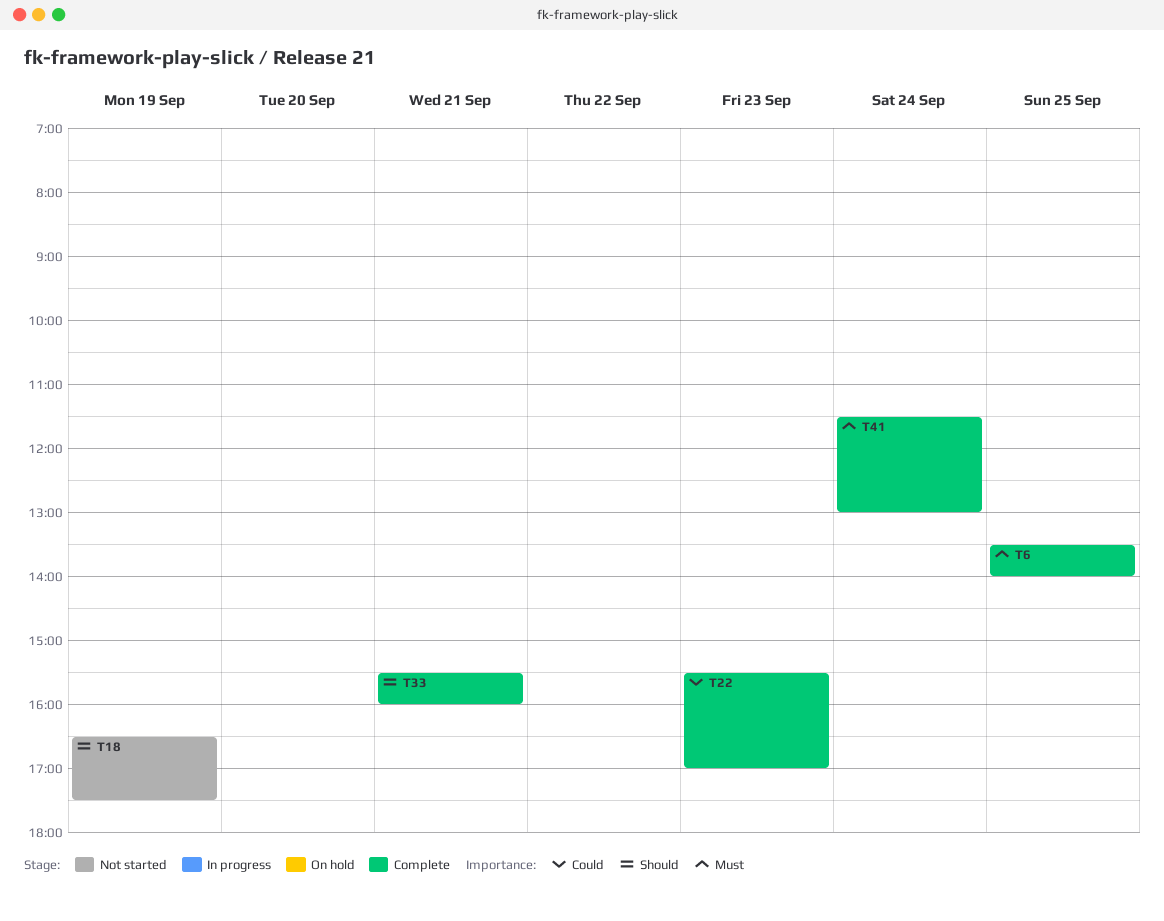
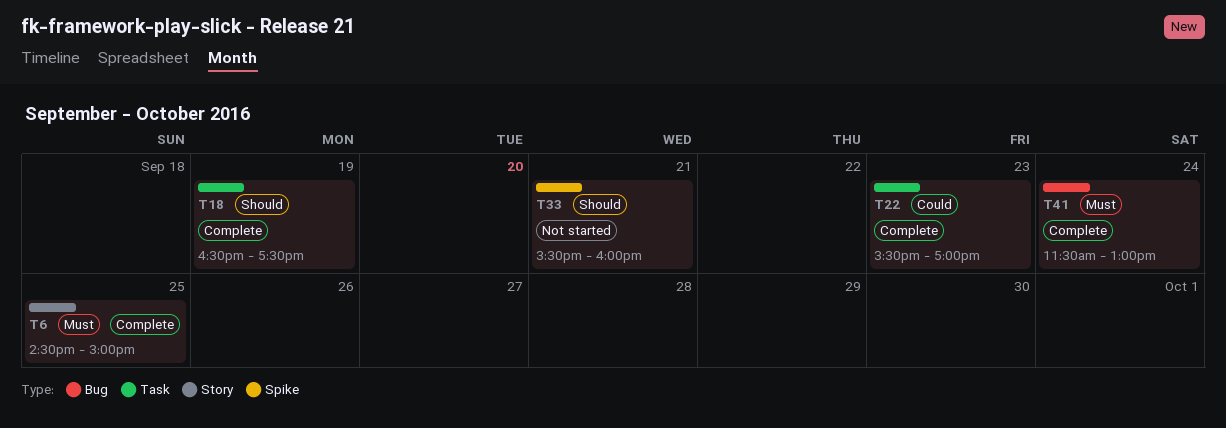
T6, begins: 13:30 -> 14:30
T6, ends: 14:00 -> 15:00
T18, status: Not started -> Complete
T33, status: Complete -> Not started

